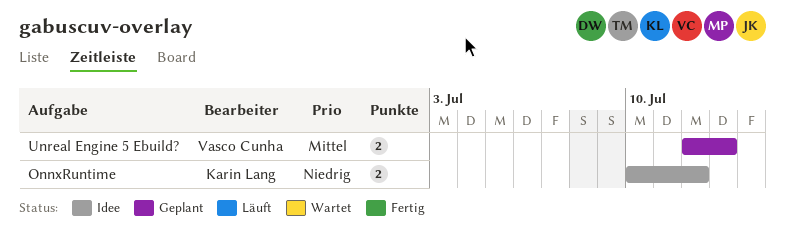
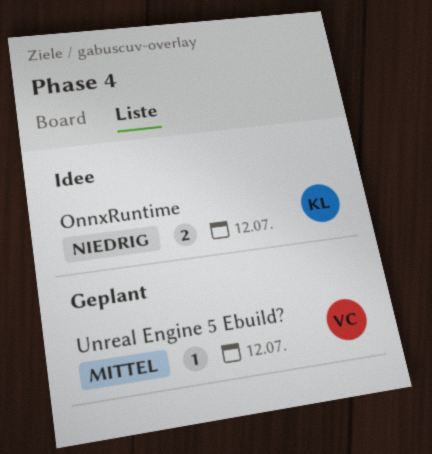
Unreal Engine 5 Ebuild?, estimate: 2 -> 1
Unreal Engine 5 Ebuild?, due: Jul 13 -> Jul 12

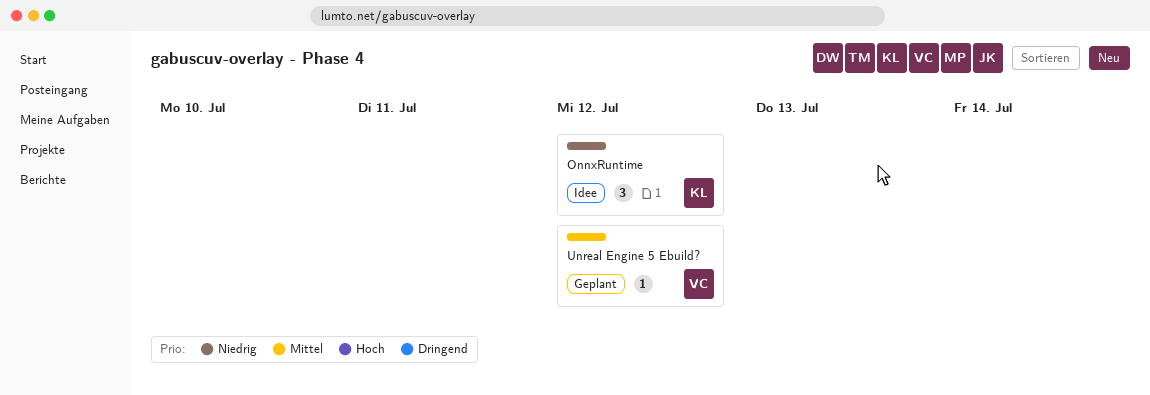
OnnxRuntime, estimate: 2 -> 3

